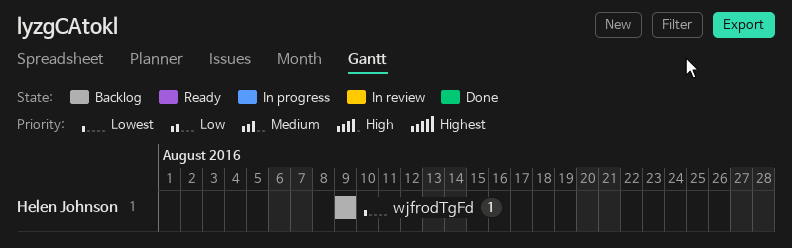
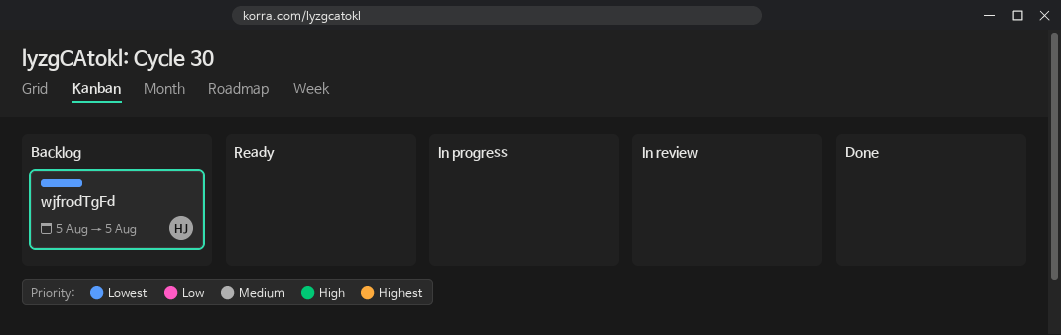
wjfrodTgFd, start: Aug 9 -> Aug 5
wjfrodTgFd, due: Aug 9 -> Aug 5

